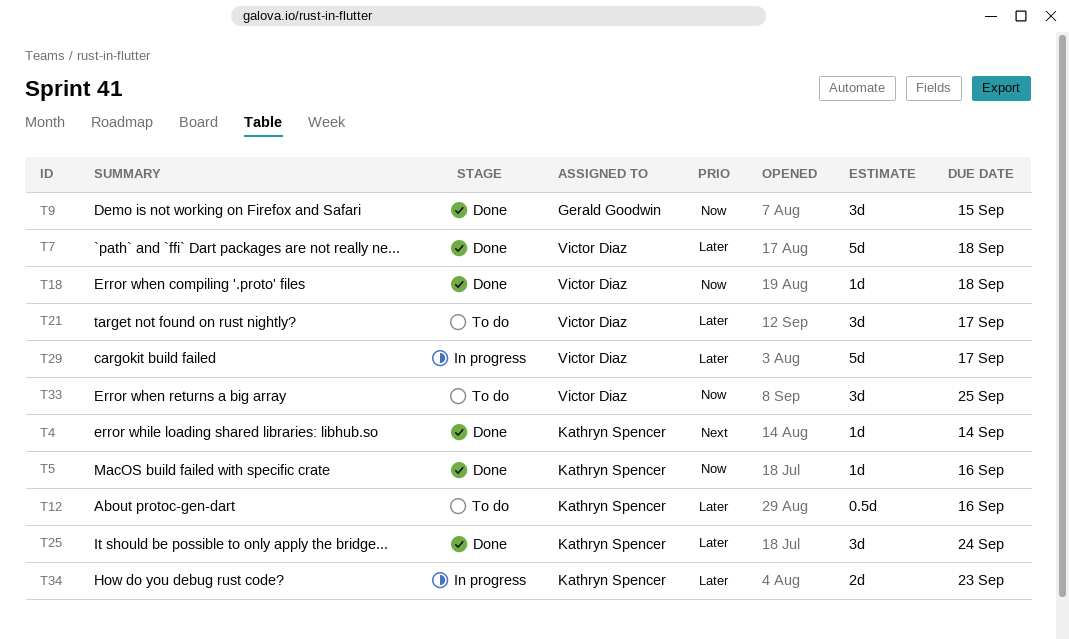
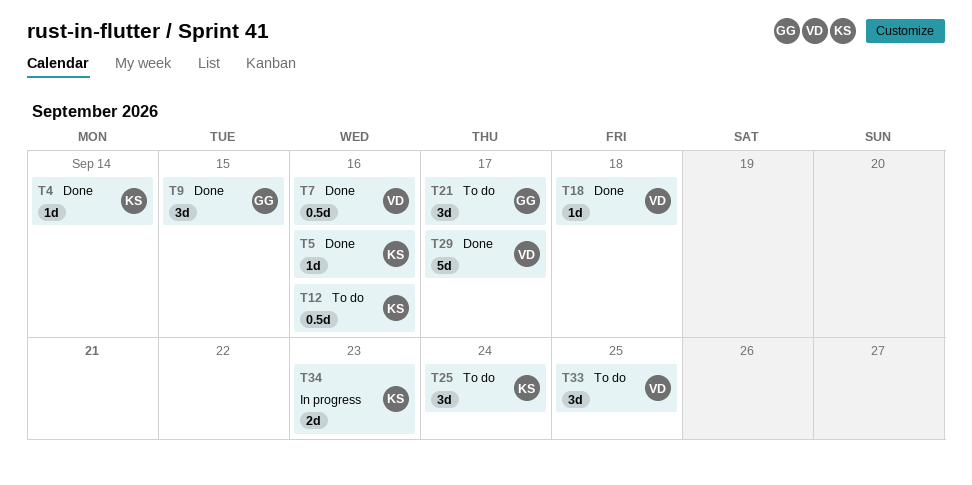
T7, estimate: 5d -> 0.5d
T7, due: Sep 18 -> Sep 16
T21, owner: Victor Diaz -> Gerald Goodwin
T25, status: Done -> To do
T29, status: In progress -> Done

